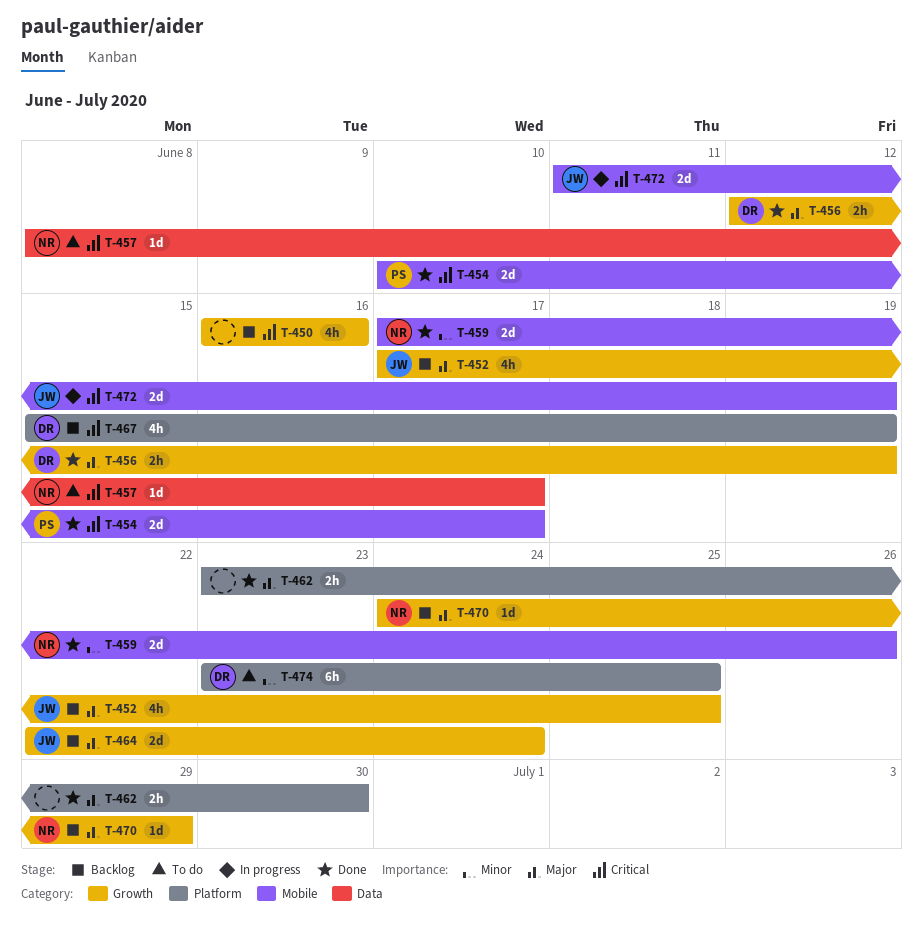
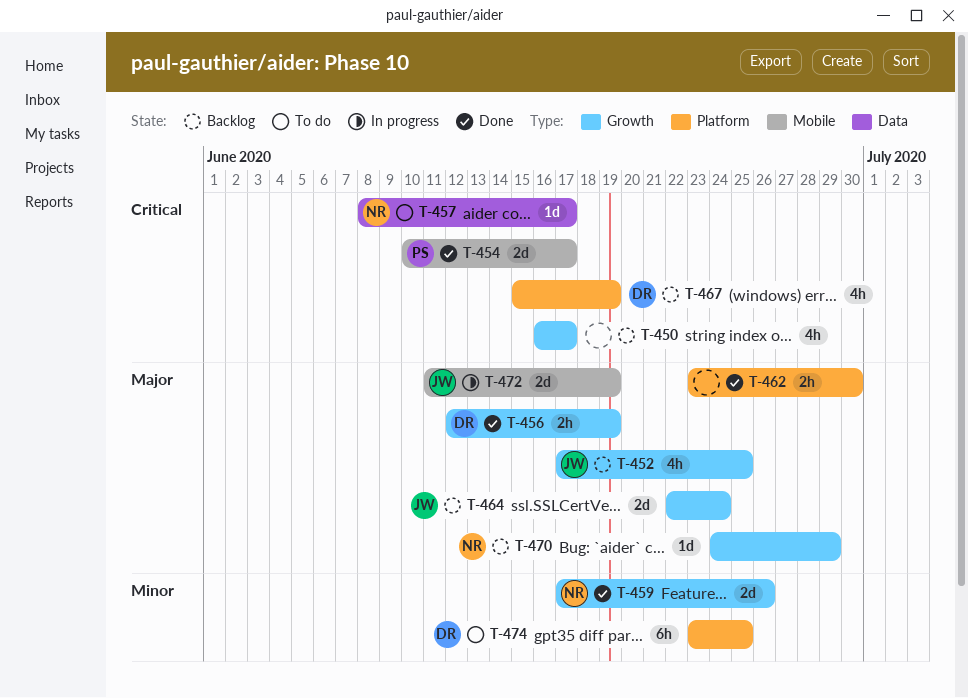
T-450, due: Jun 16 -> Jun 17
T-459, label: Mobile -> Growth
T-472, priority: Critical -> Major

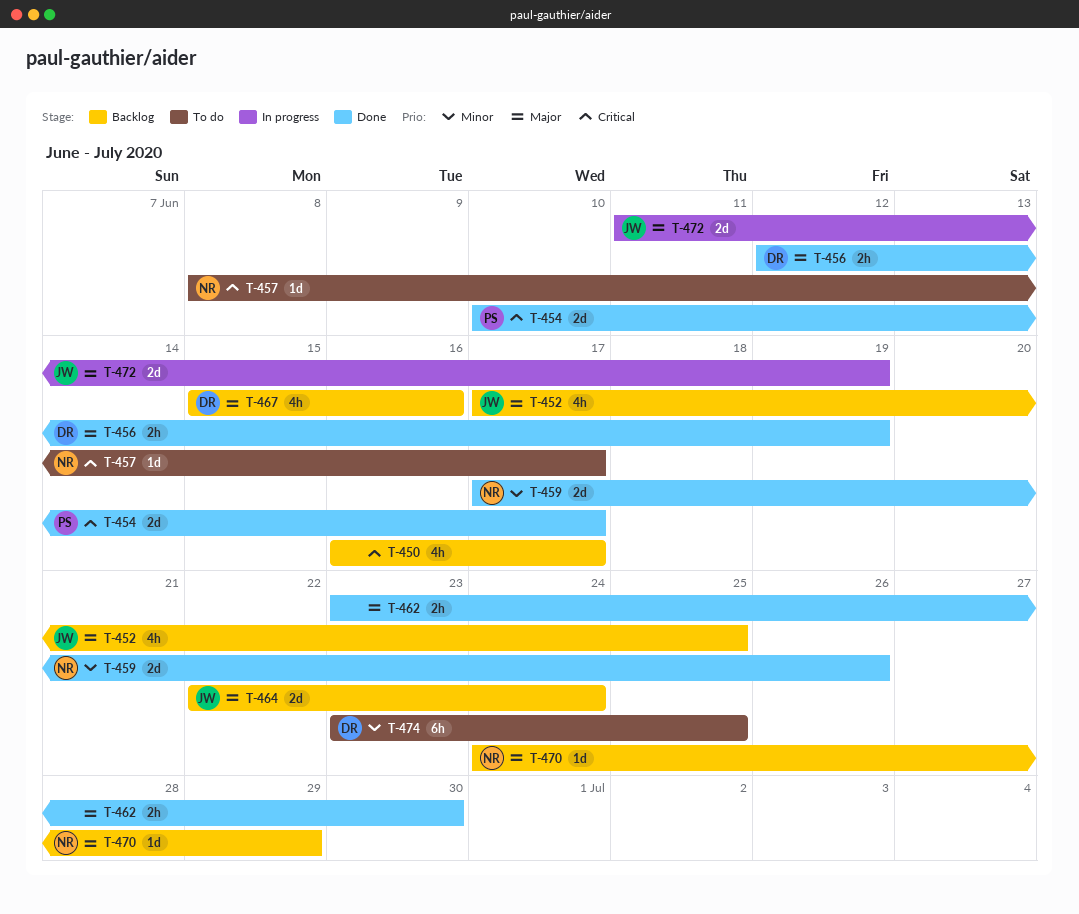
T-467, priority: Critical -> Major
T-467, due: Jun 19 -> Jun 16

